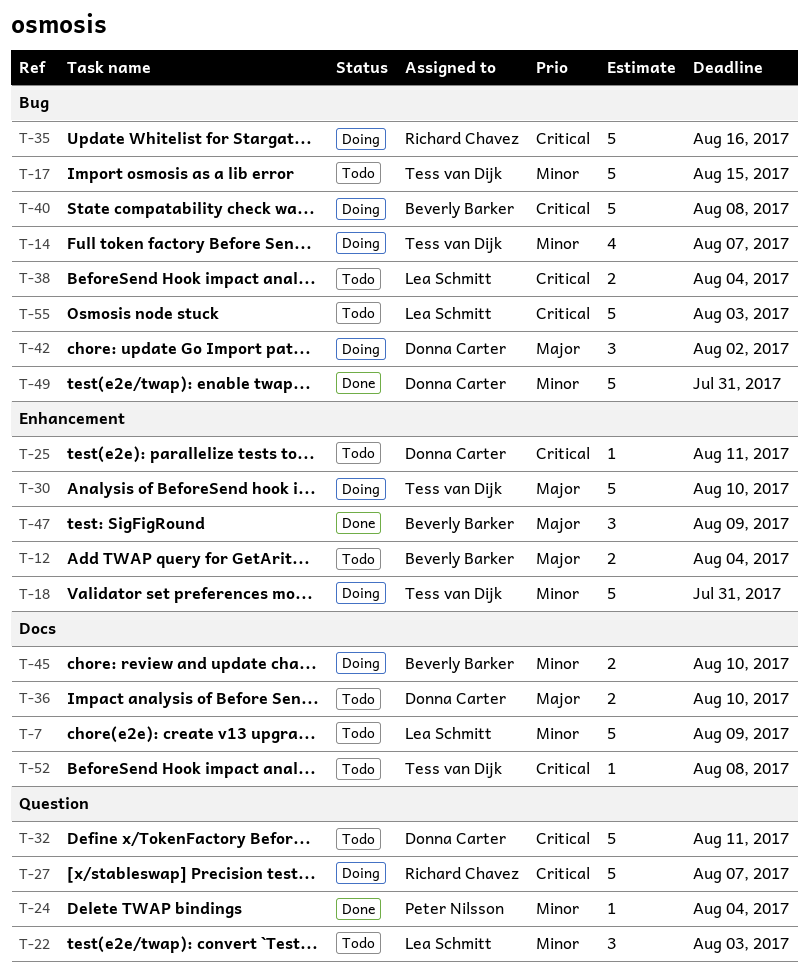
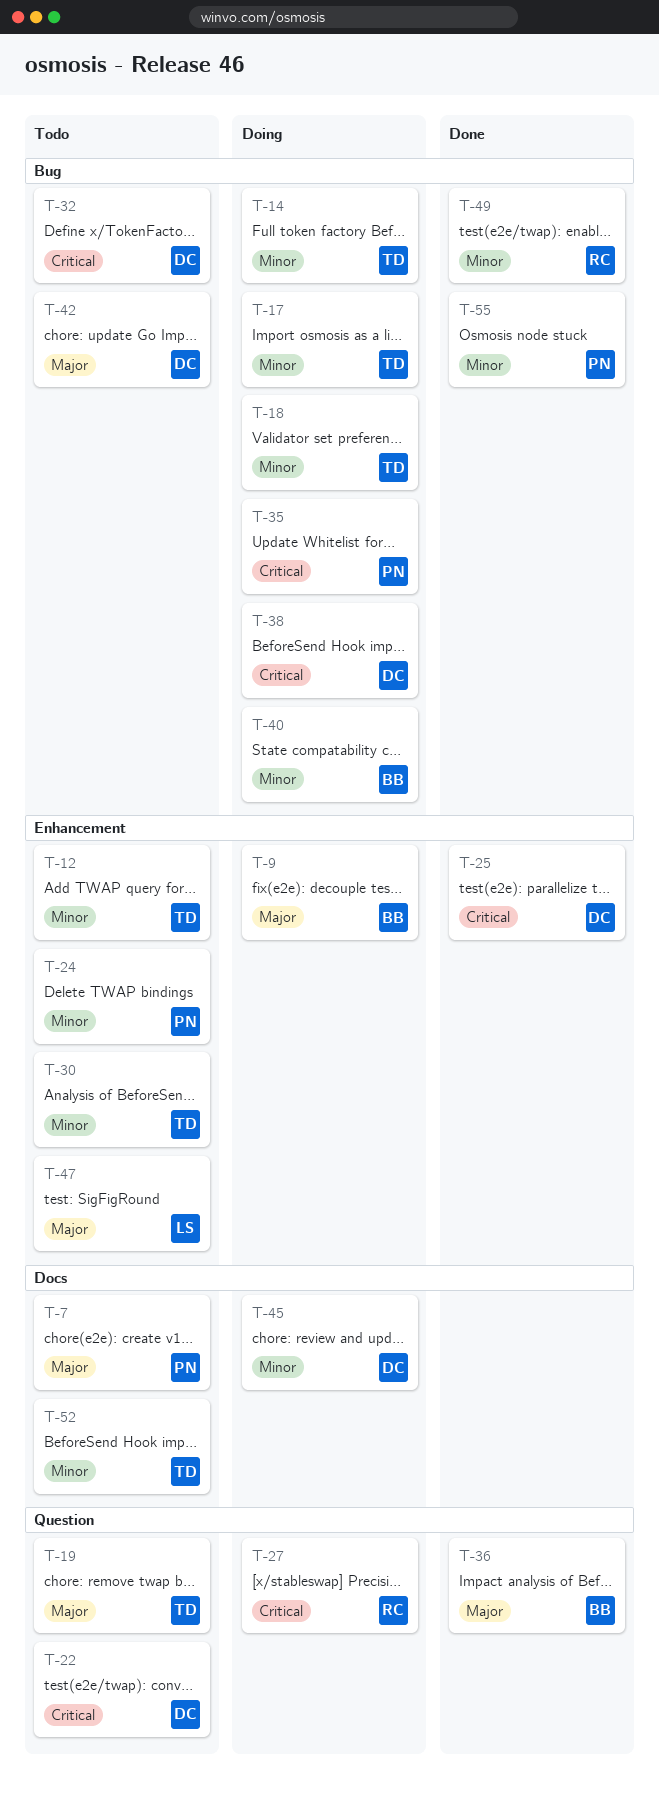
T-7, owner: Lea Schmitt -> Peter Nilsson
T-7, priority: Minor -> Major
T-9: none -> present
T-12, owner: Beverly Barker -> Tess van Dijk
T-12, priority: Major -> Minor
T-17, status: Todo -> Doing
T-18, label: Enhancement -> Bug
T-19: none -> present
T-22, owner: Lea Schmitt -> Donna Carter
T-22, priority: Minor -> Critical
T-24, status: Done -> Todo
T-24, label: Question -> Enhancement
T-25, status: Todo -> Done
T-30, status: Doing -> Todo
T-30, priority: Major -> Minor
T-32, label: Question -> Bug
T-35, owner: Richard Chavez -> Peter Nilsson
T-36, status: Todo -> Done
T-36, owner: Donna Carter -> Beverly Barker
T-36, label: Docs -> Question
T-38, status: Todo -> Doing
T-38, owner: Lea Schmitt -> Donna Carter
T-40, priority: Critical -> Minor
T-42, status: Doing -> Todo
T-45, owner: Beverly Barker -> Donna Carter
T-47, status: Done -> Todo
T-47, owner: Beverly Barker -> Lea Schmitt
T-49, owner: Donna Carter -> Richard Chavez
T-52, priority: Critical -> Minor
T-55, status: Todo -> Done
T-55, owner: Lea Schmitt -> Peter Nilsson
T-55, priority: Critical -> Minor

